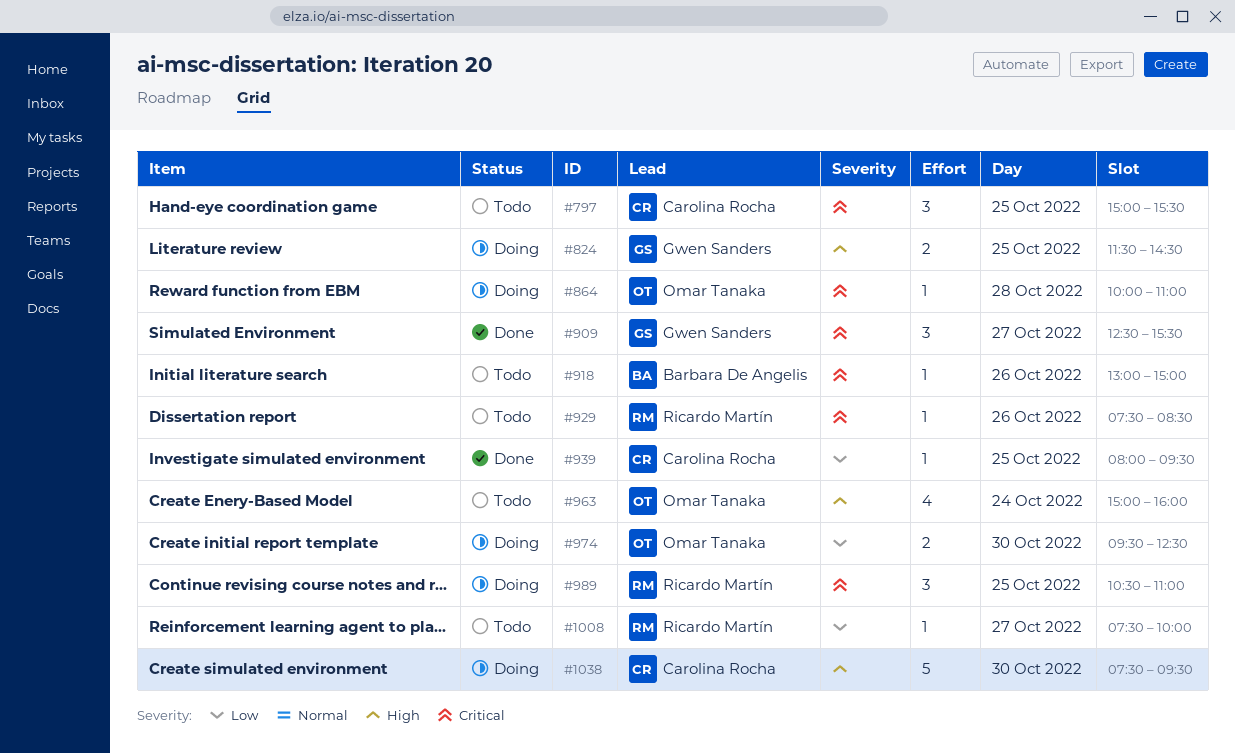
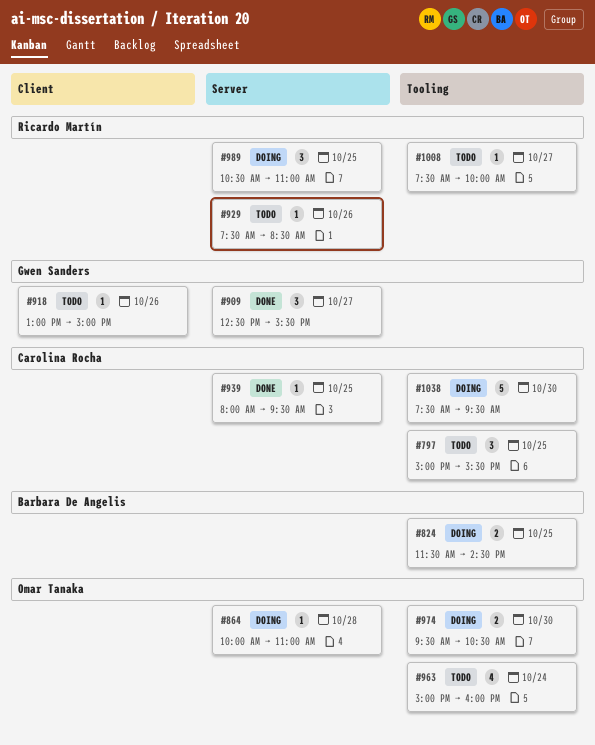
#824, owner: Gwen Sanders -> Barbara De Angelis
#918, owner: Barbara De Angelis -> Gwen Sanders
#974, ends: 12:30 -> 10:30

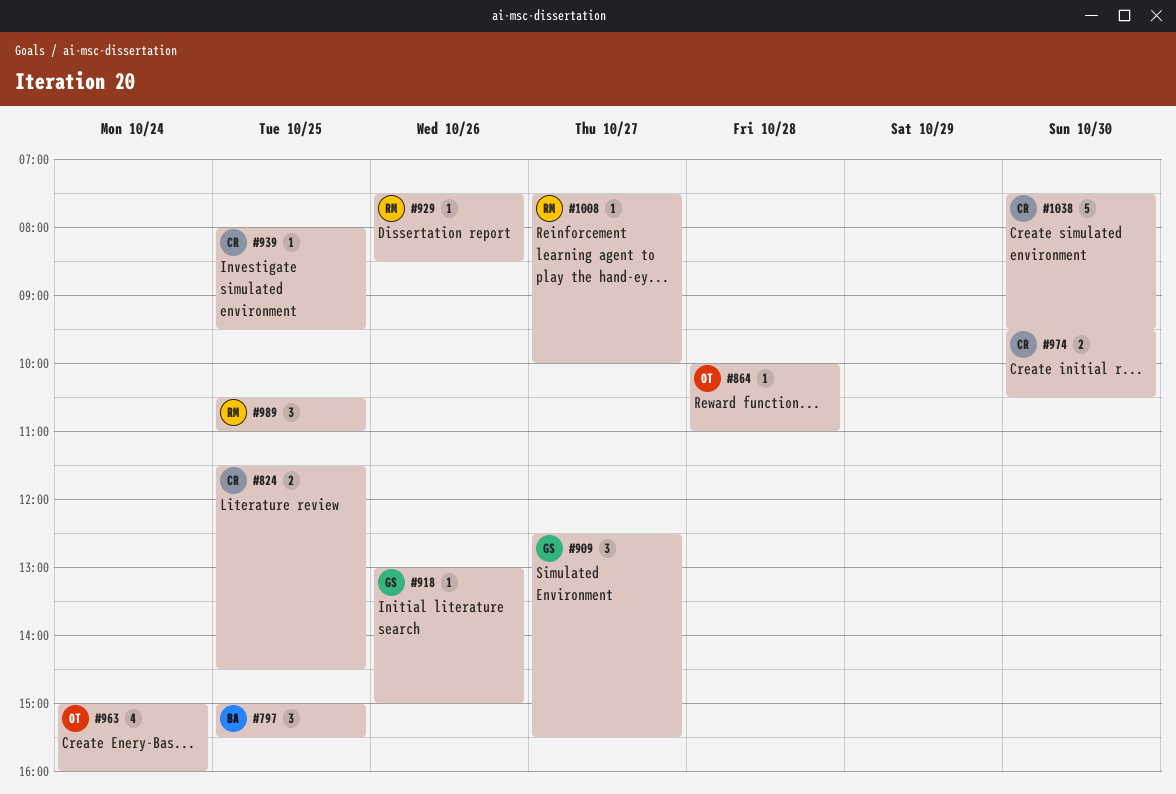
#797, owner: Carolina Rocha -> Barbara De Angelis
#824, owner: Barbara De Angelis -> Carolina Rocha
#974, owner: Omar Tanaka -> Carolina Rocha

